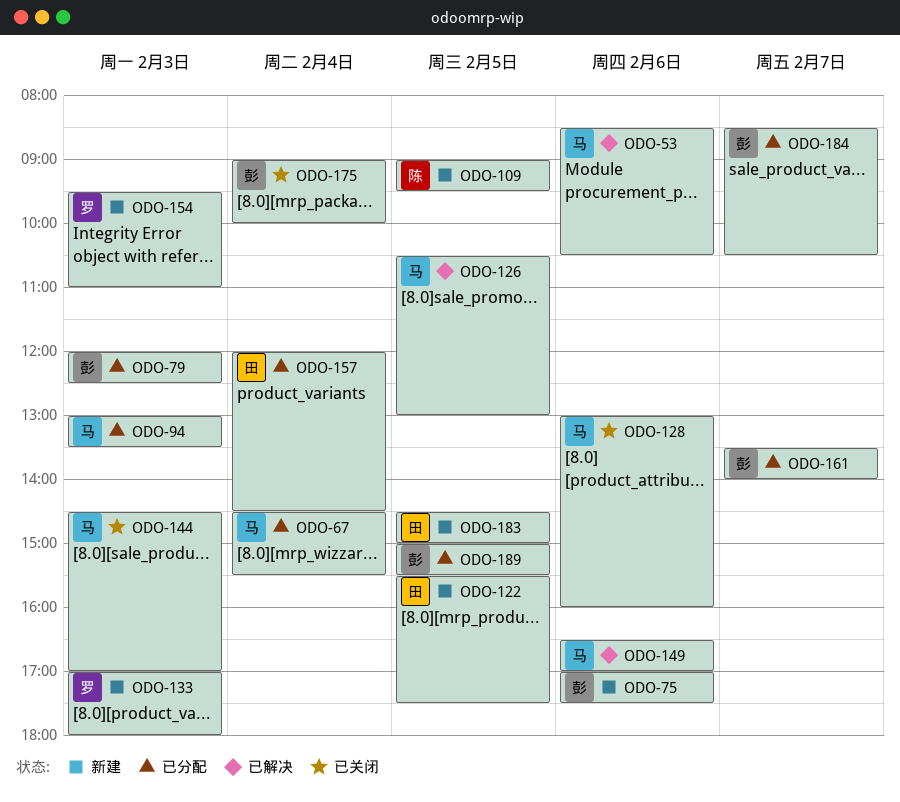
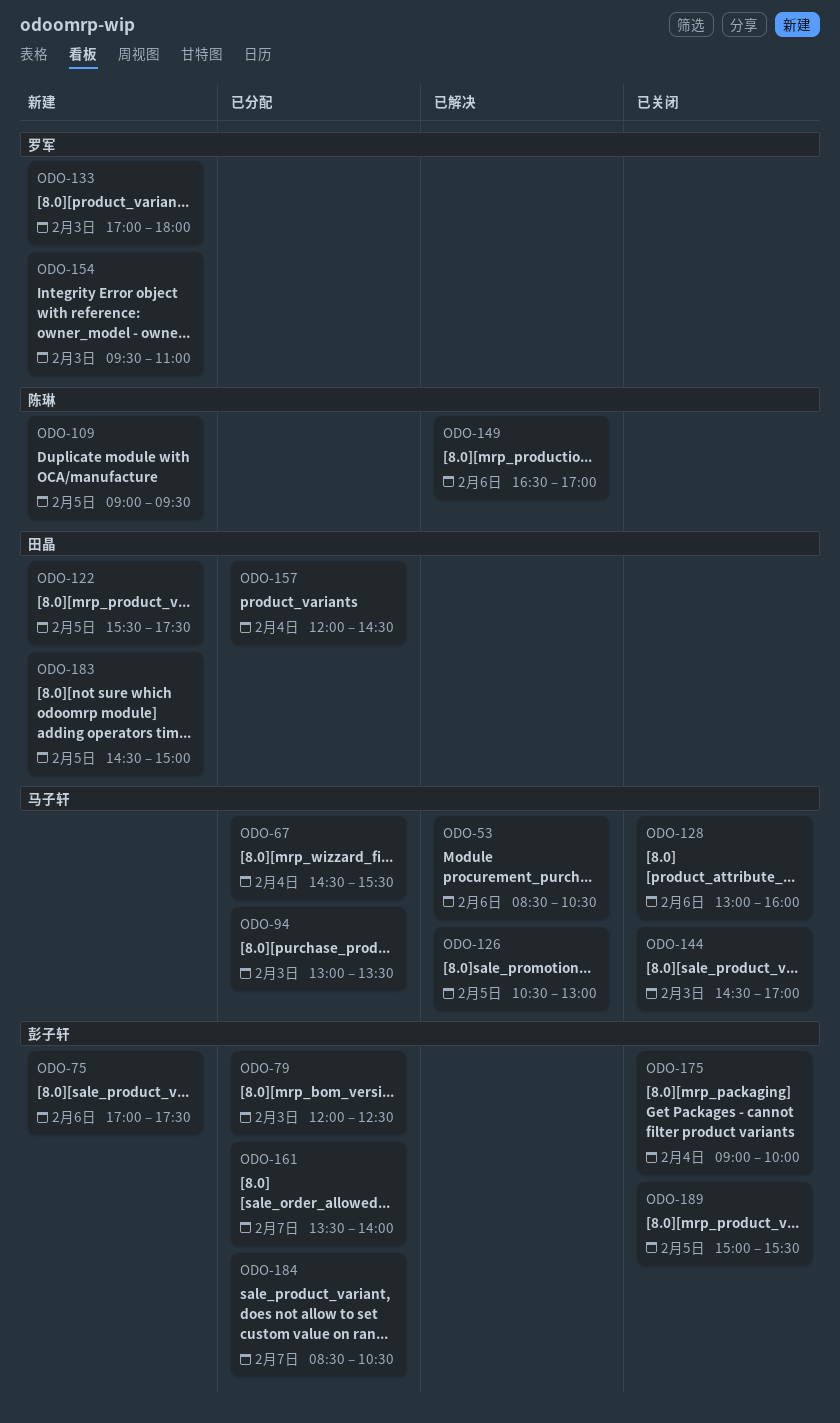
ODO-149, owner: 马子轩 -> 陈琳
ODO-189, status: 已分配 -> 已关闭

